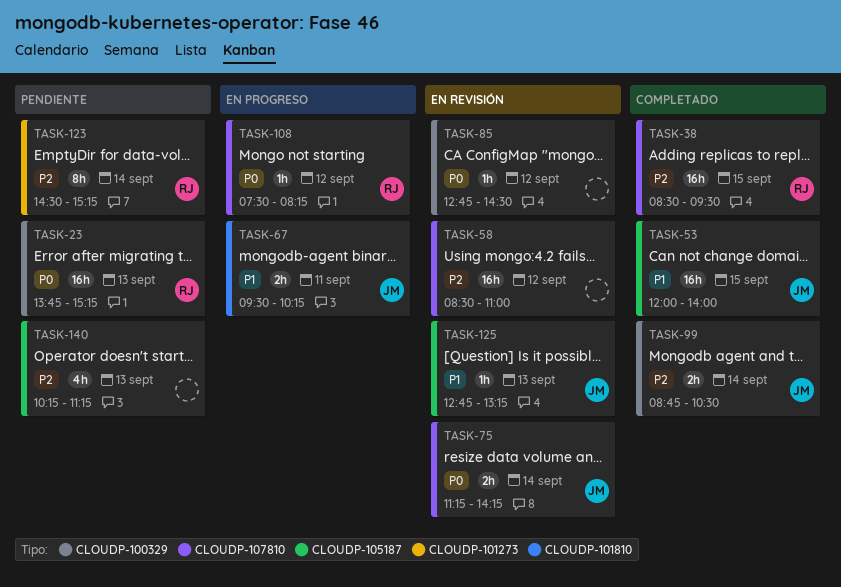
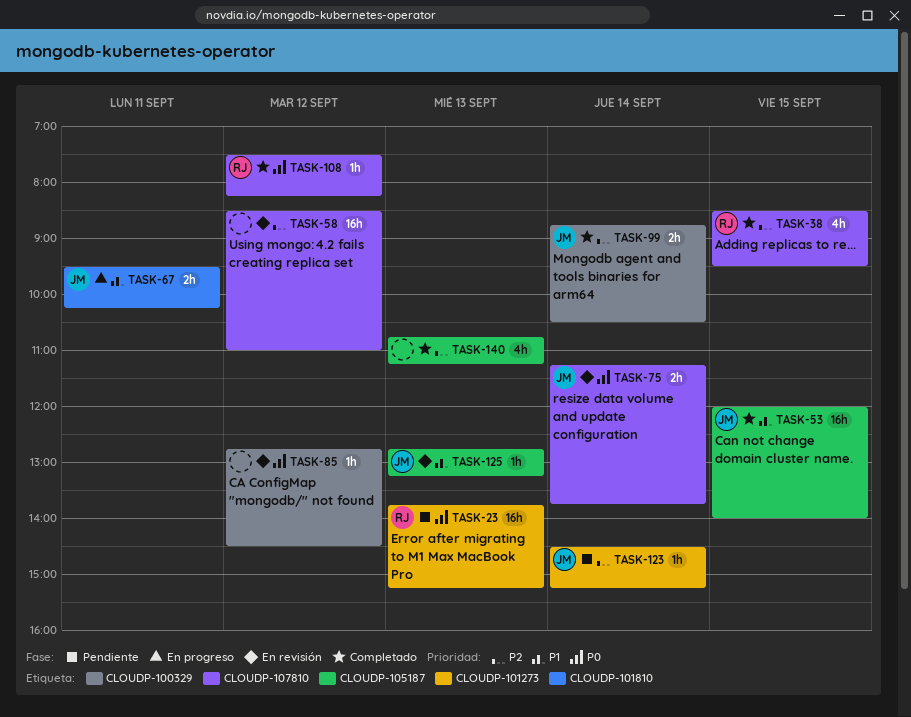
TASK-23, label: CLOUDP-100329 -> CLOUDP-101273
TASK-38, estimate: 16h -> 4h
TASK-75, ends: 14:15 -> 13:45
TASK-108, status: En progreso -> Completado
TASK-123, owner: RJ -> JM
TASK-123, estimate: 8h -> 1h
TASK-140, status: Pendiente -> Completado
TASK-140, begins: 10:15 -> 10:45

